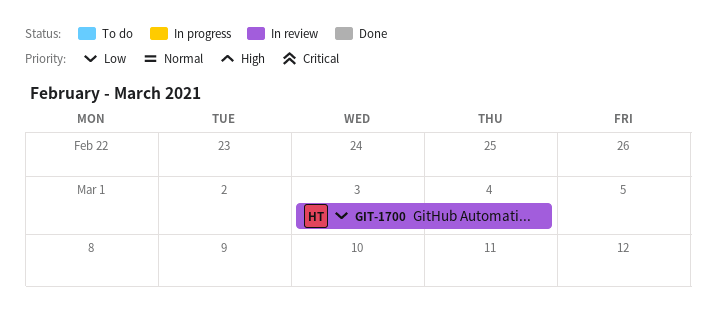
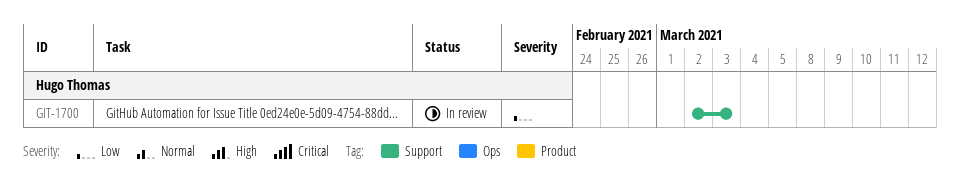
GIT-1700, start: Mar 3 -> Mar 2
GIT-1700, due: Mar 4 -> Mar 3

